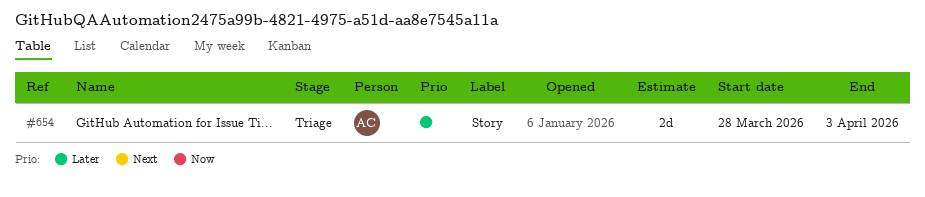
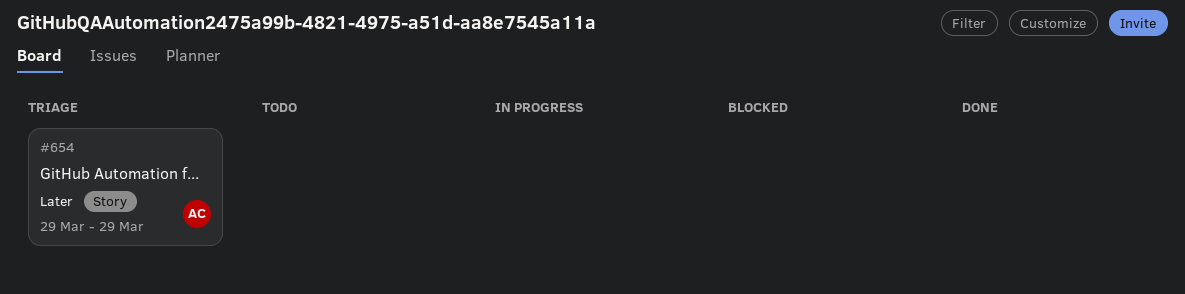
#654, start: Mar 28 -> Mar 29
#654, due: Apr 3 -> Mar 29

